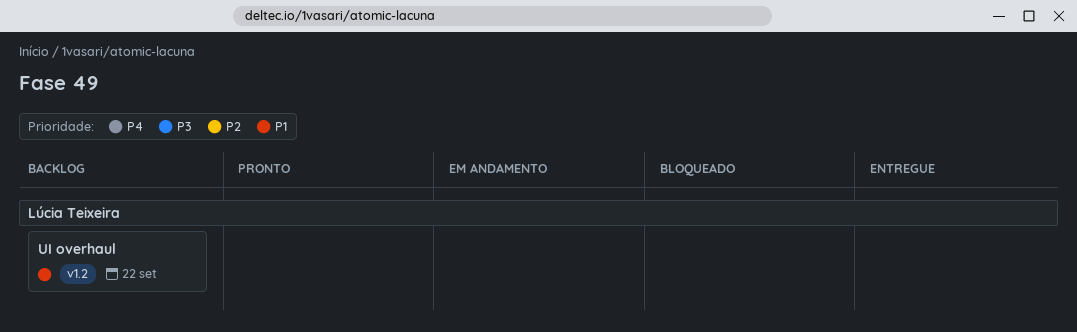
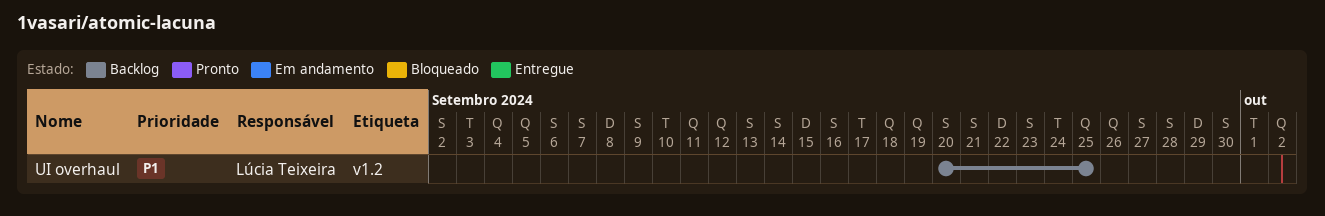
UI overhaul, due: Sep 22 -> Sep 25

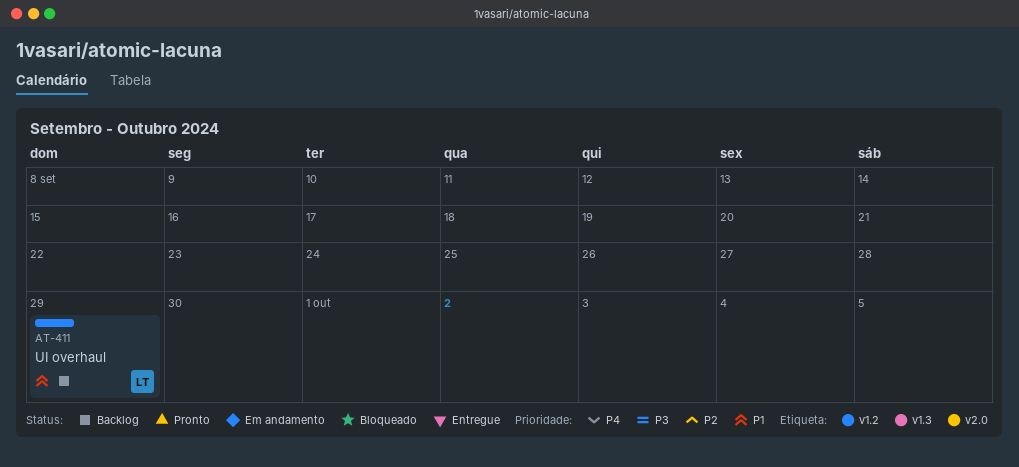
UI overhaul, due: Sep 25 -> Sep 29

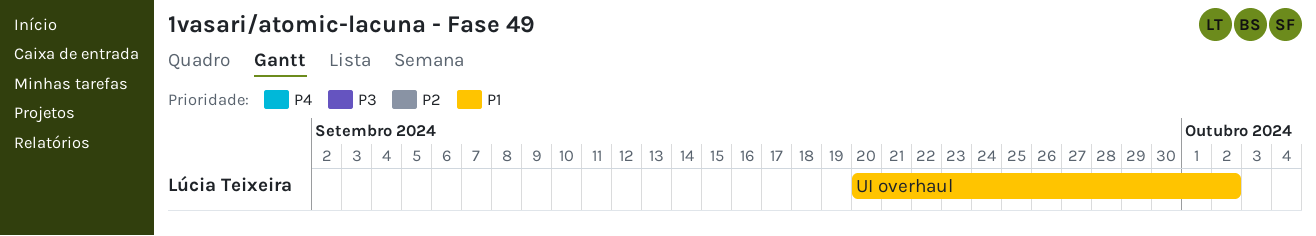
UI overhaul, due: Sep 29 -> Oct 2

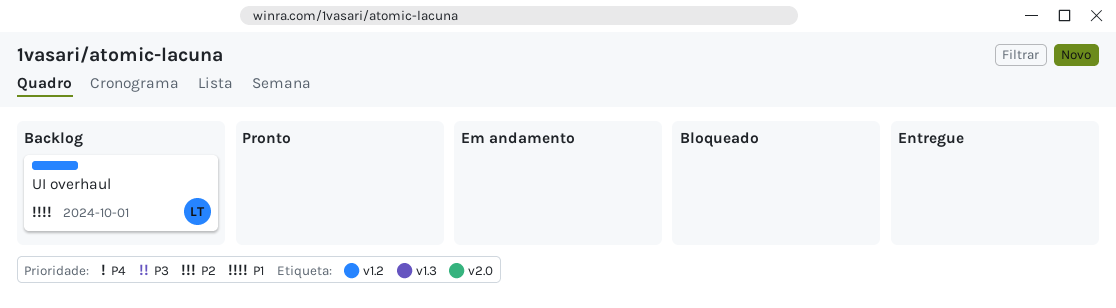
UI overhaul, due: Oct 2 -> Oct 1

